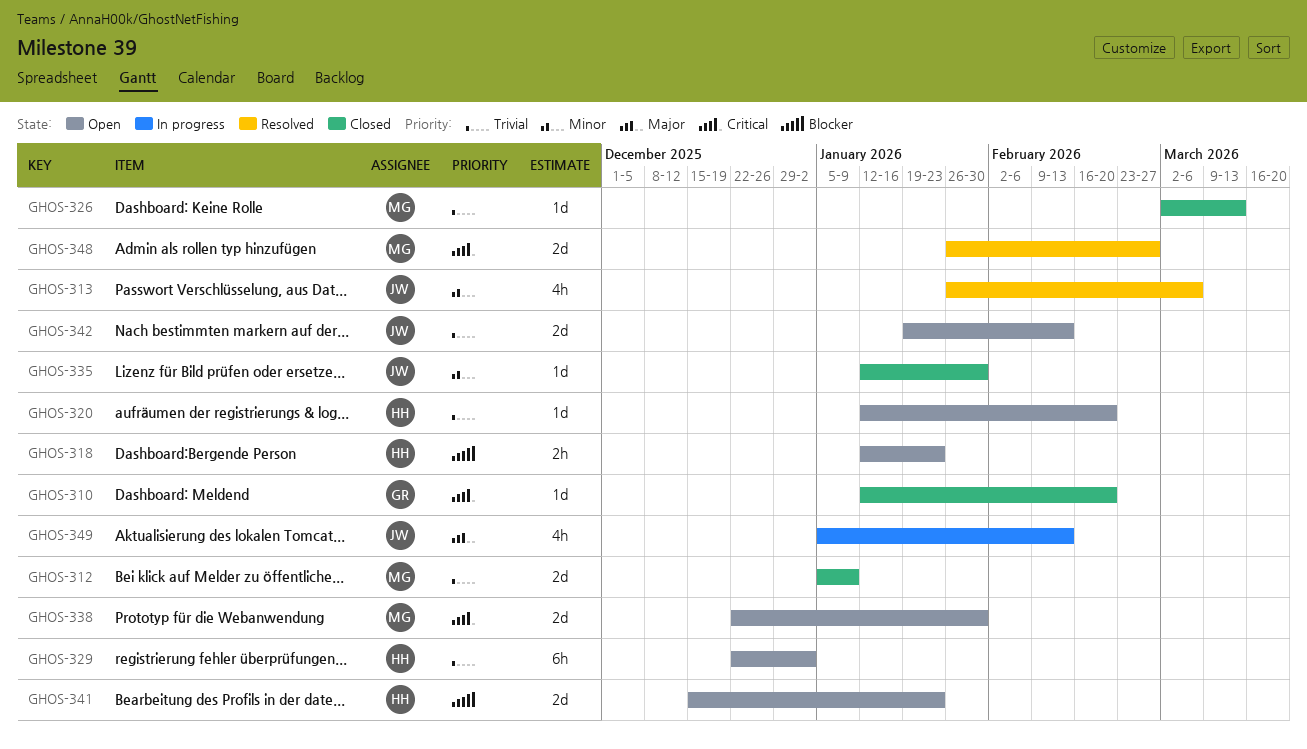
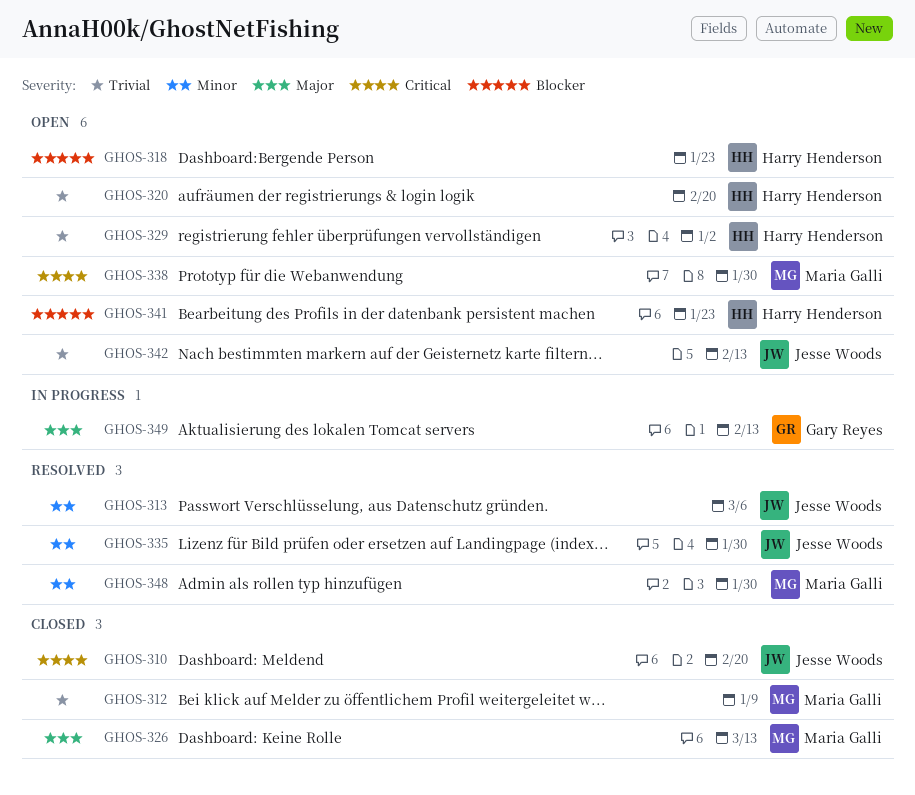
GHOS-310, owner: Gary Reyes -> Jesse Woods
GHOS-326, priority: Trivial -> Major
GHOS-335, status: Closed -> Resolved
GHOS-348, priority: Critical -> Minor
GHOS-348, due: Feb 27 -> Jan 30
GHOS-349, owner: Jesse Woods -> Gary Reyes

